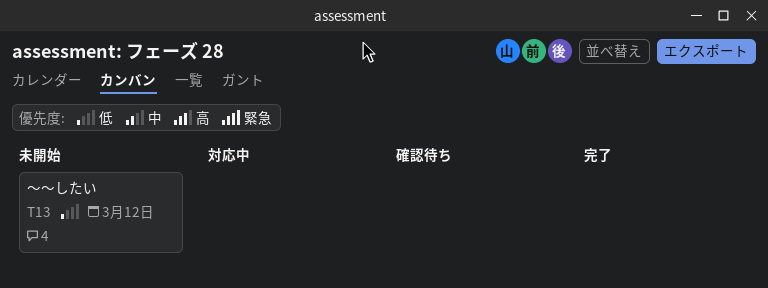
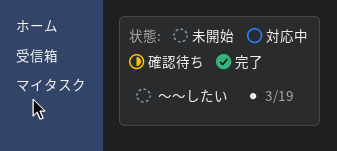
～～したい, due: Mar 12 -> Mar 19

